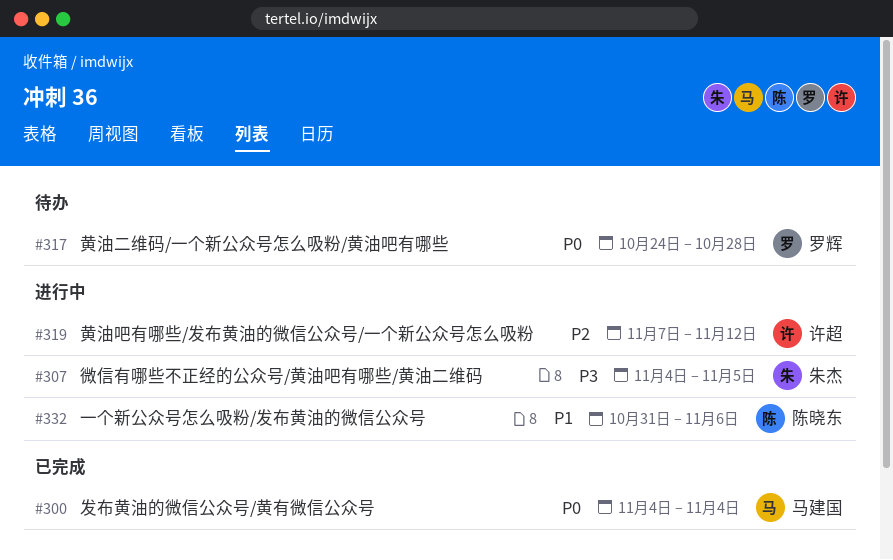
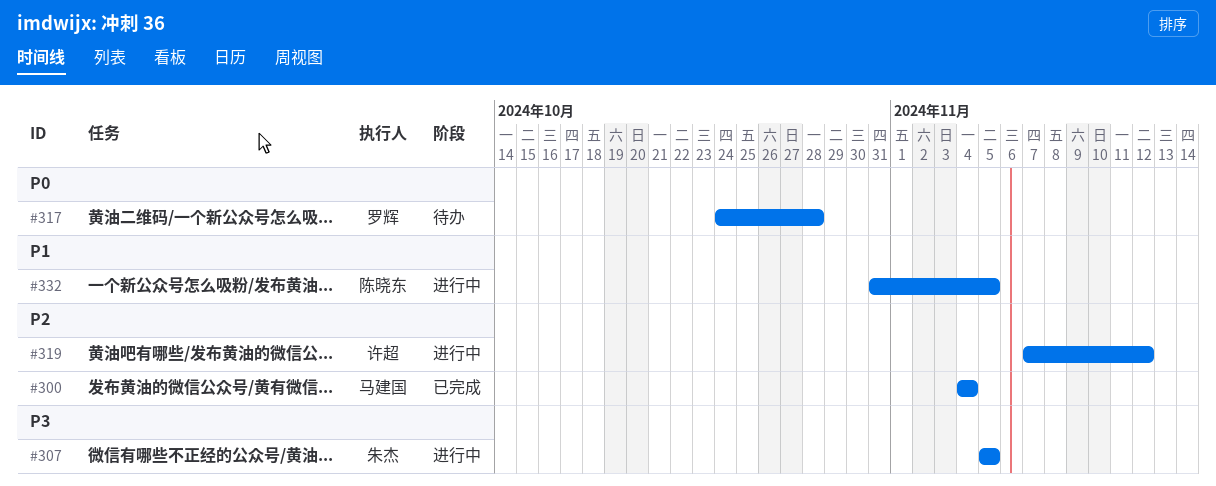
#300, priority: P0 -> P2
#307, start: Nov 4 -> Nov 5
#332, due: Nov 6 -> Nov 5

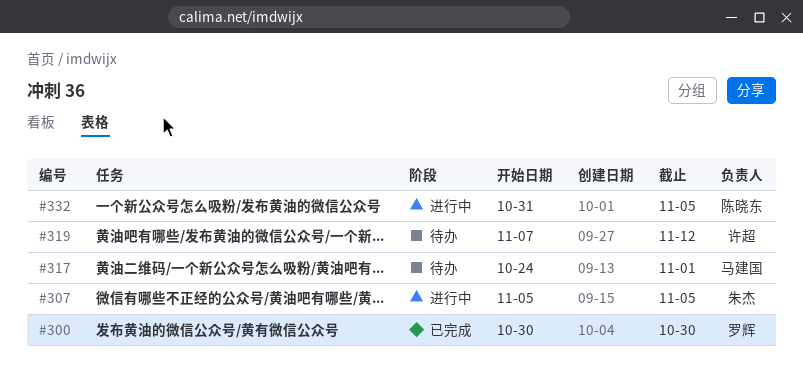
#300, owner: 马建国 -> 罗辉
#300, start: Nov 4 -> Oct 30
#300, due: Nov 4 -> Oct 30
#317, owner: 罗辉 -> 马建国
#317, due: Oct 28 -> Nov 1
#319, status: 进行中 -> 待办

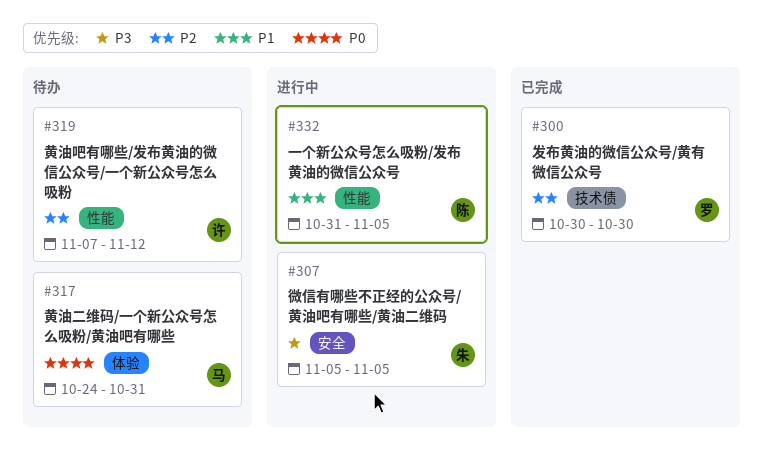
#317, due: Nov 1 -> Oct 31

